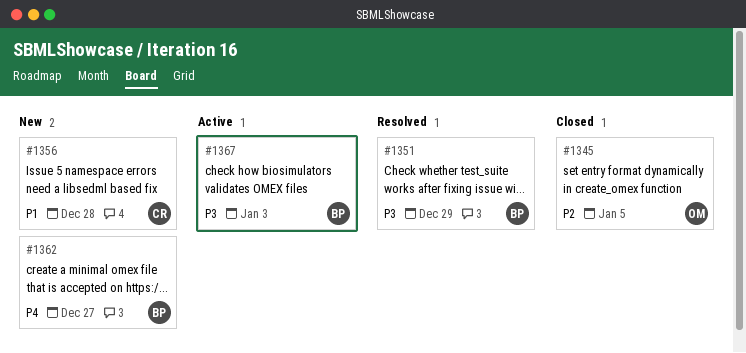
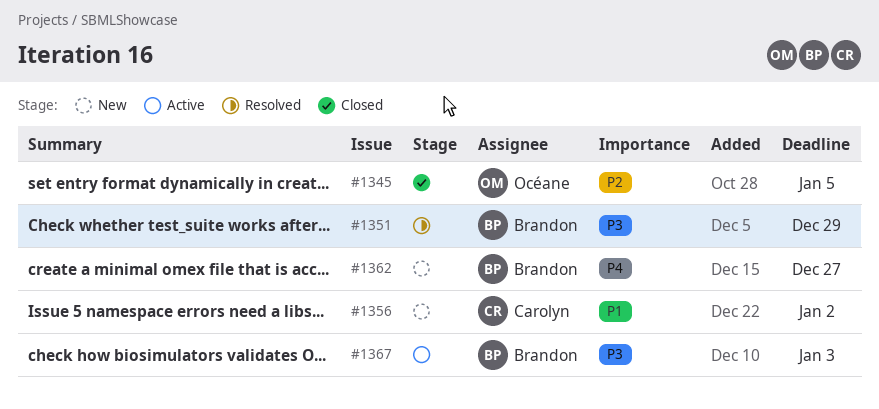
#1356, due: Dec 28 -> Jan 2

